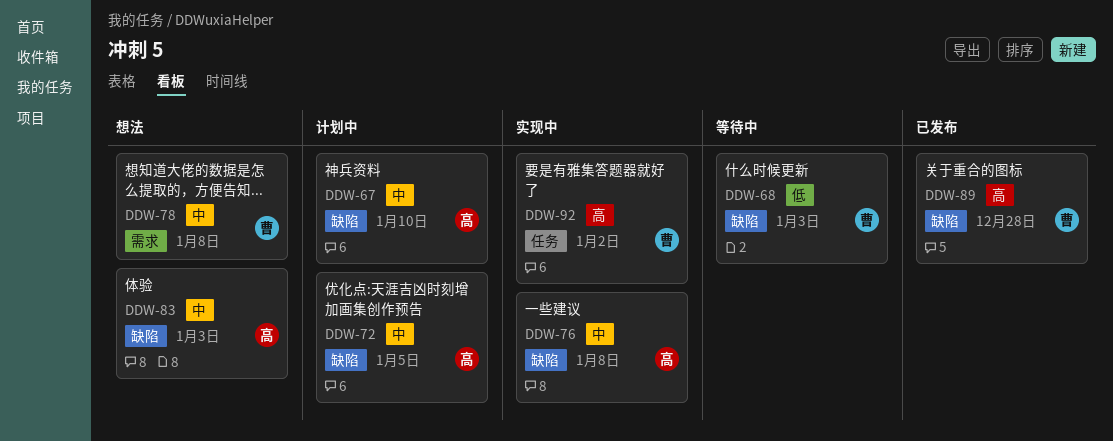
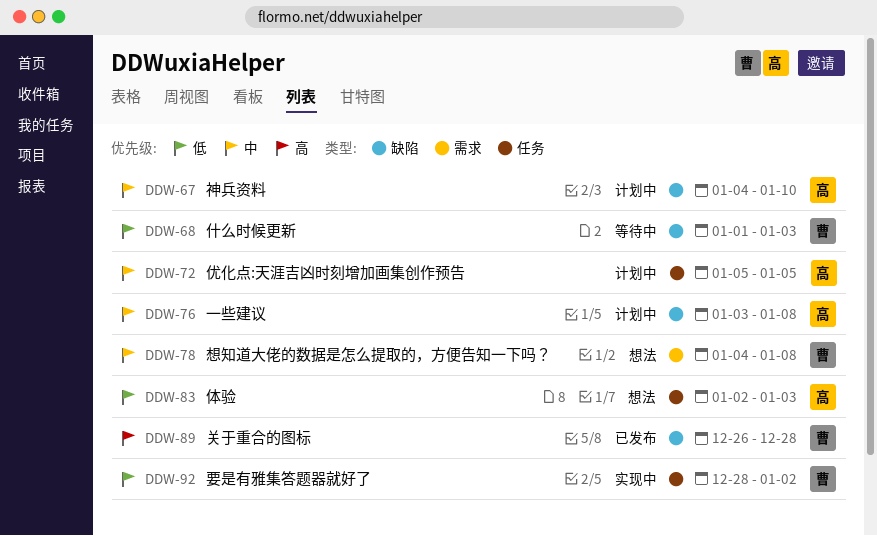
DDW-72, label: 缺陷 -> 任务
DDW-76, status: 实现中 -> 计划中
DDW-83, priority: 中 -> 低
DDW-83, label: 缺陷 -> 任务
DDW-92, priority: 高 -> 低

